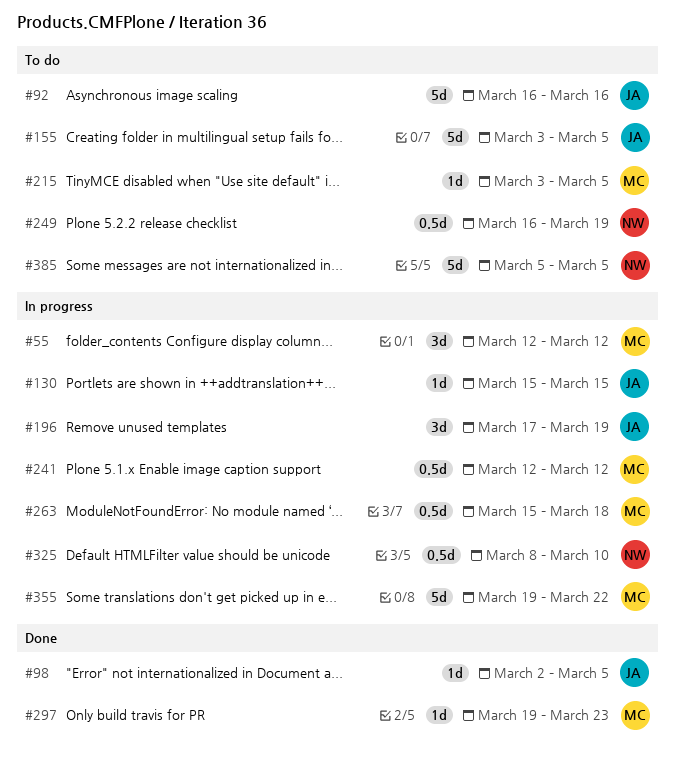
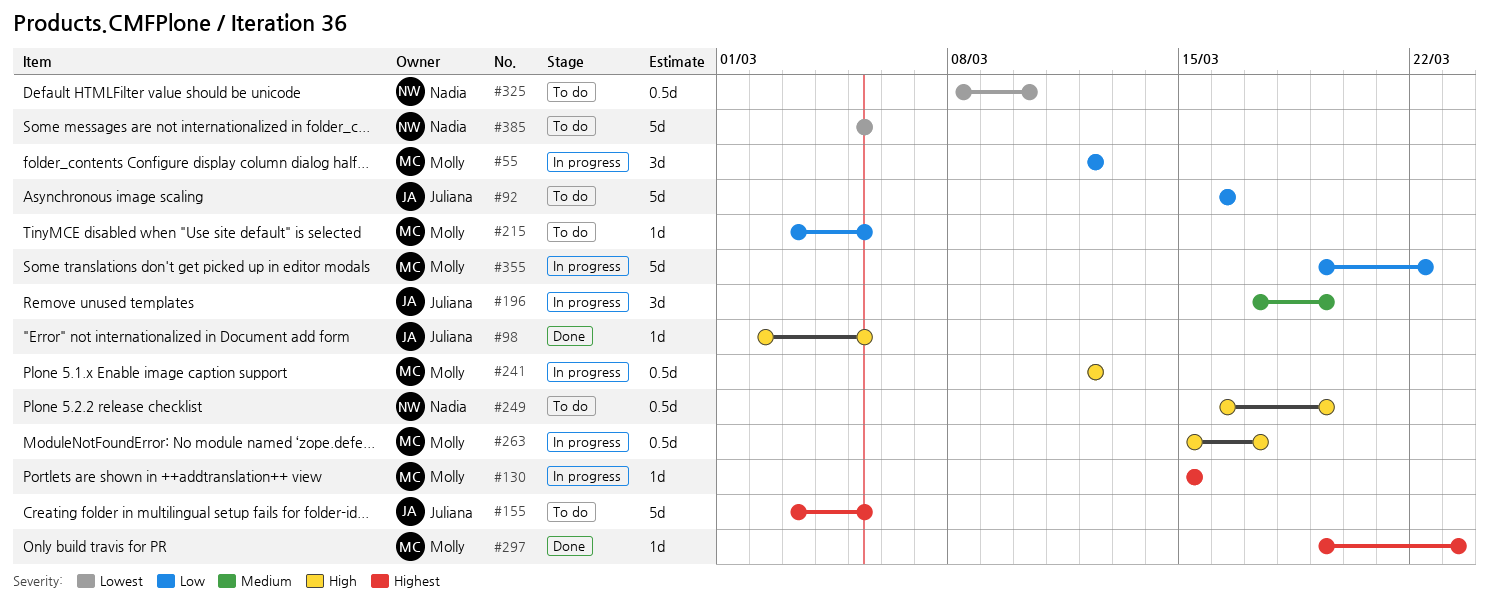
#130, owner: Juliana -> Molly
#263, due: Mar 18 -> Mar 17
#325, status: In progress -> To do

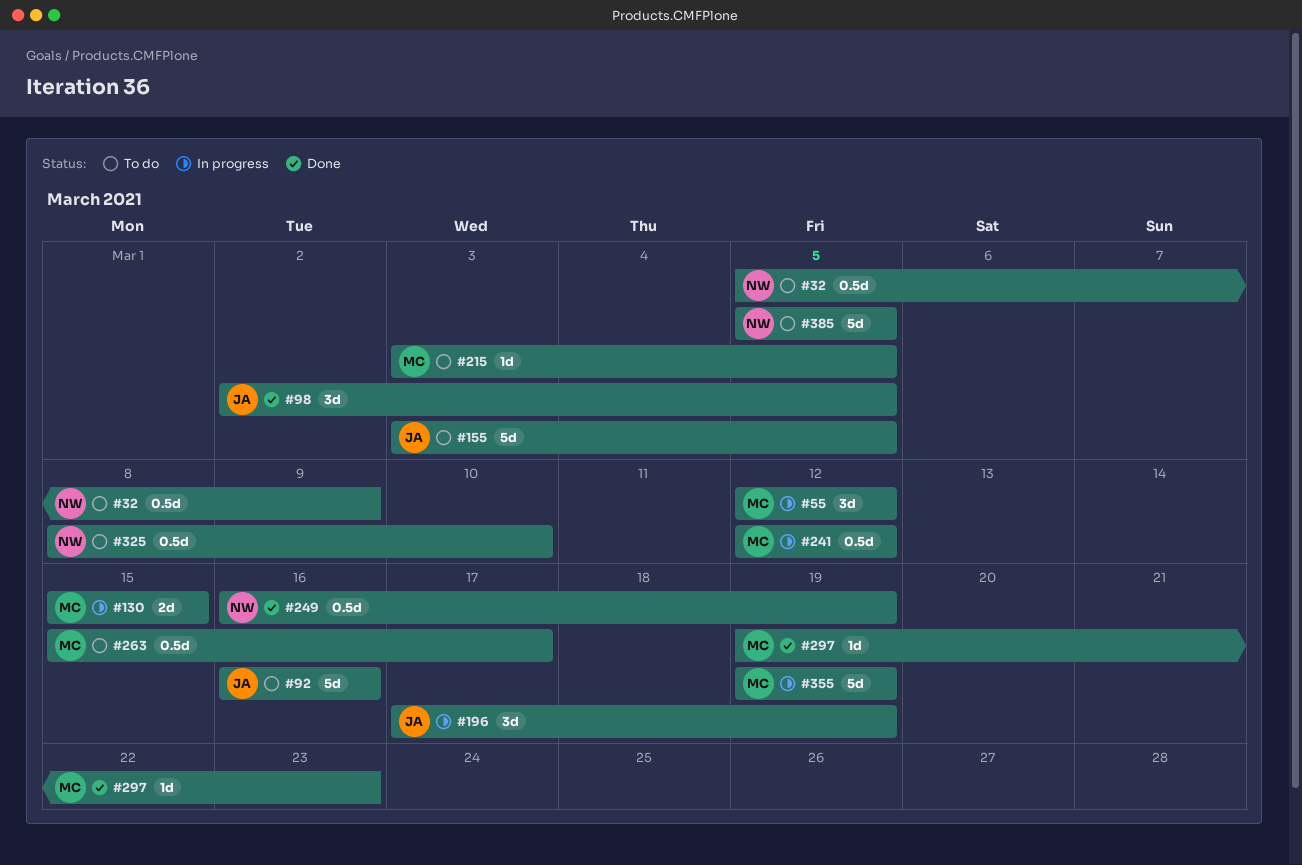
#32: none -> present
#98, estimate: 1d -> 3d
#130, estimate: 1d -> 2d
#249, status: To do -> Done
#263, status: In progress -> To do
#355, due: Mar 22 -> Mar 19

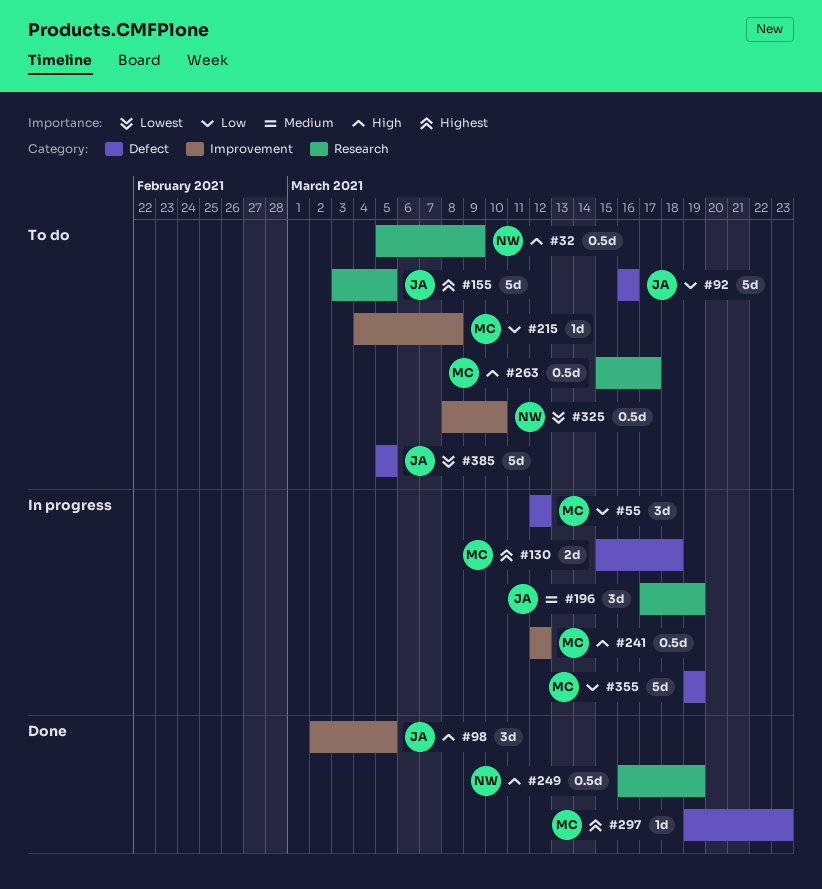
#130, due: Mar 15 -> Mar 18
#215, start: Mar 3 -> Mar 4
#215, due: Mar 5 -> Mar 8
#385, owner: NW -> JA

